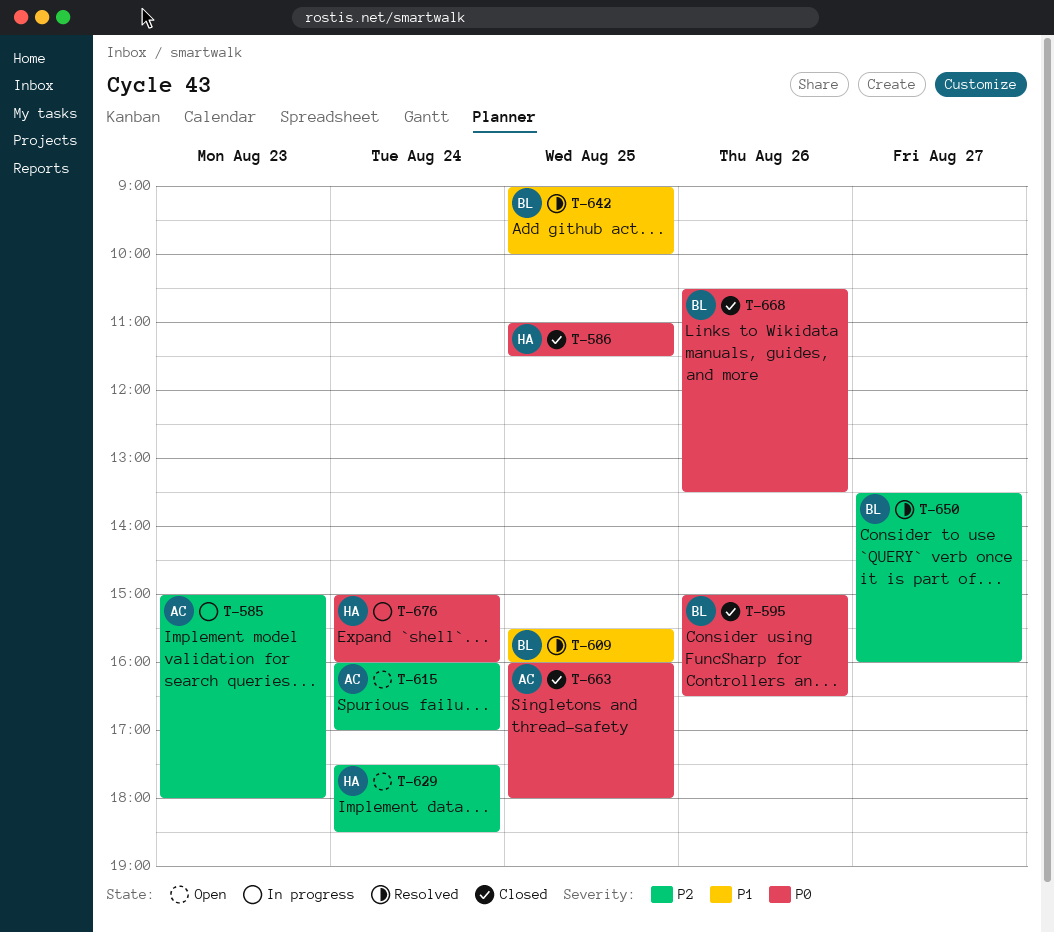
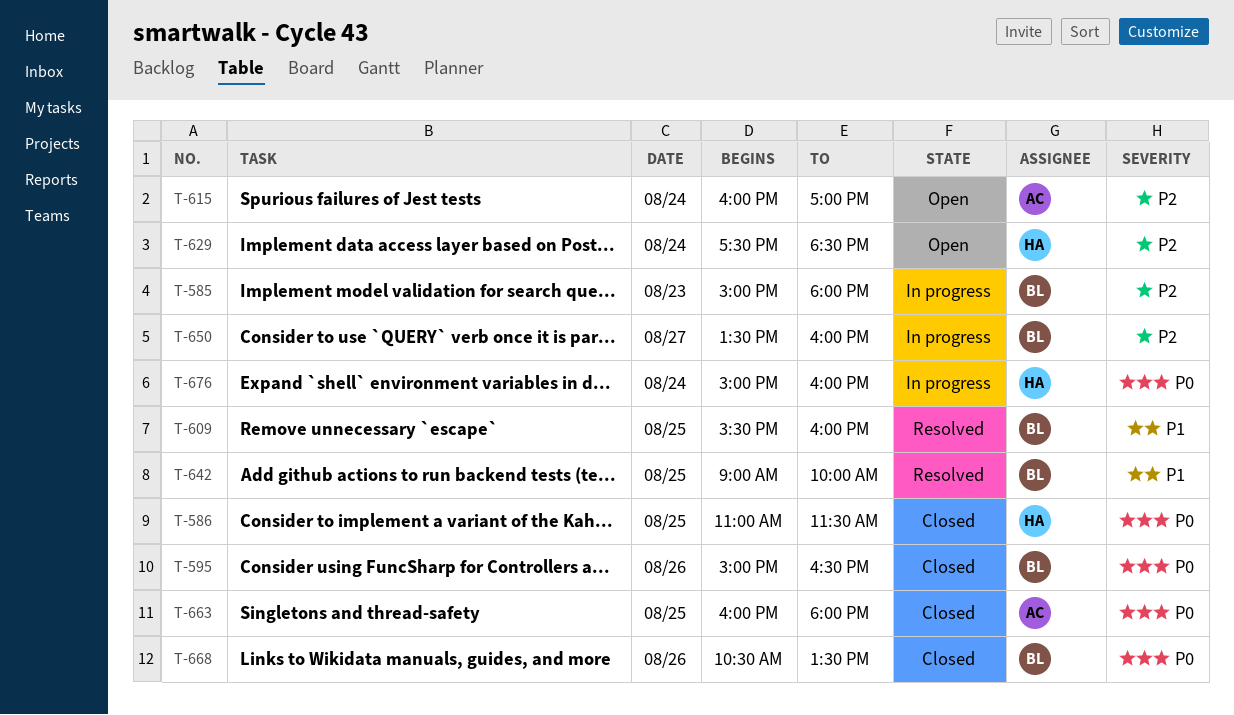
T-585, owner: AC -> BL
T-650, status: Resolved -> In progress

